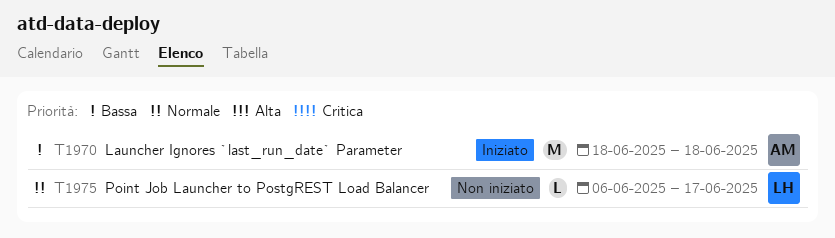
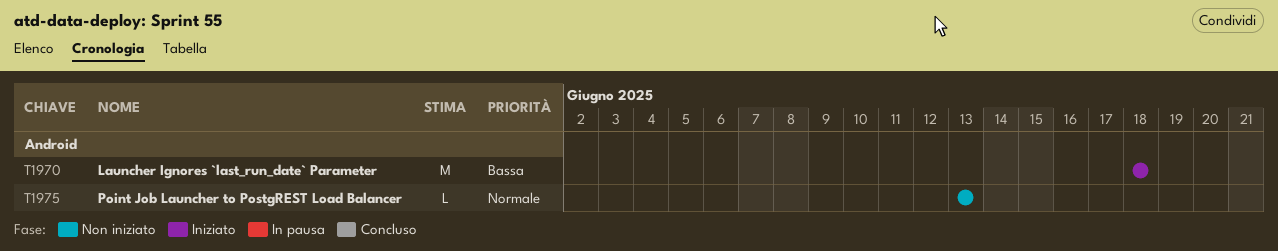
T1975, start: Jun 6 -> Jun 13
T1975, due: Jun 17 -> Jun 13

